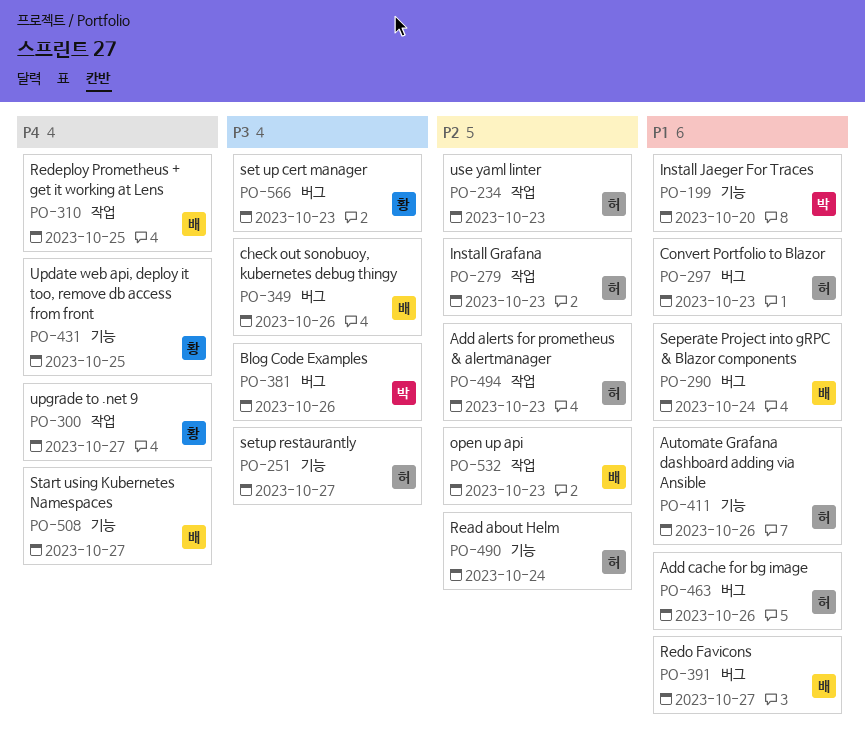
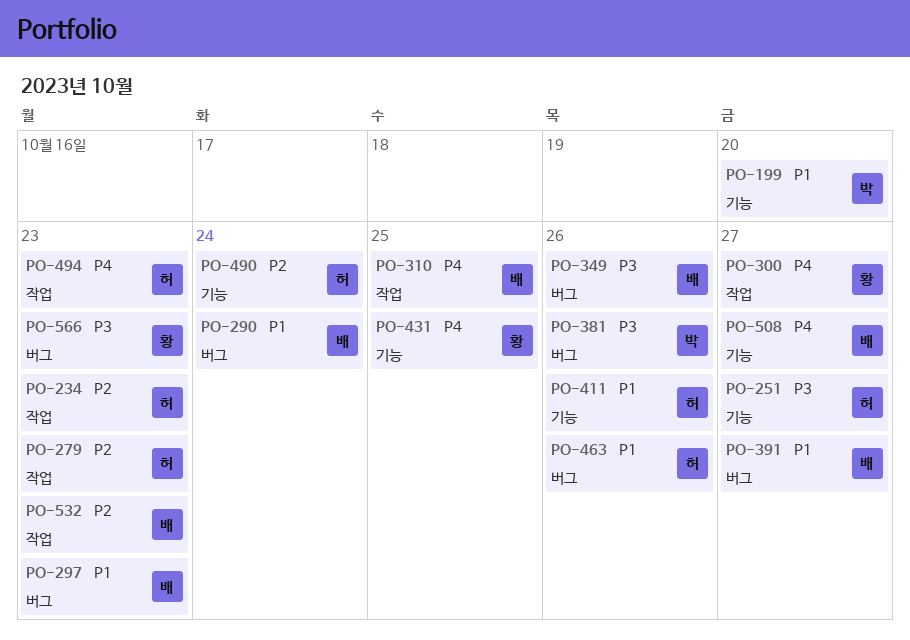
PO-297, owner: 허 -> 배
PO-494, priority: P2 -> P4

